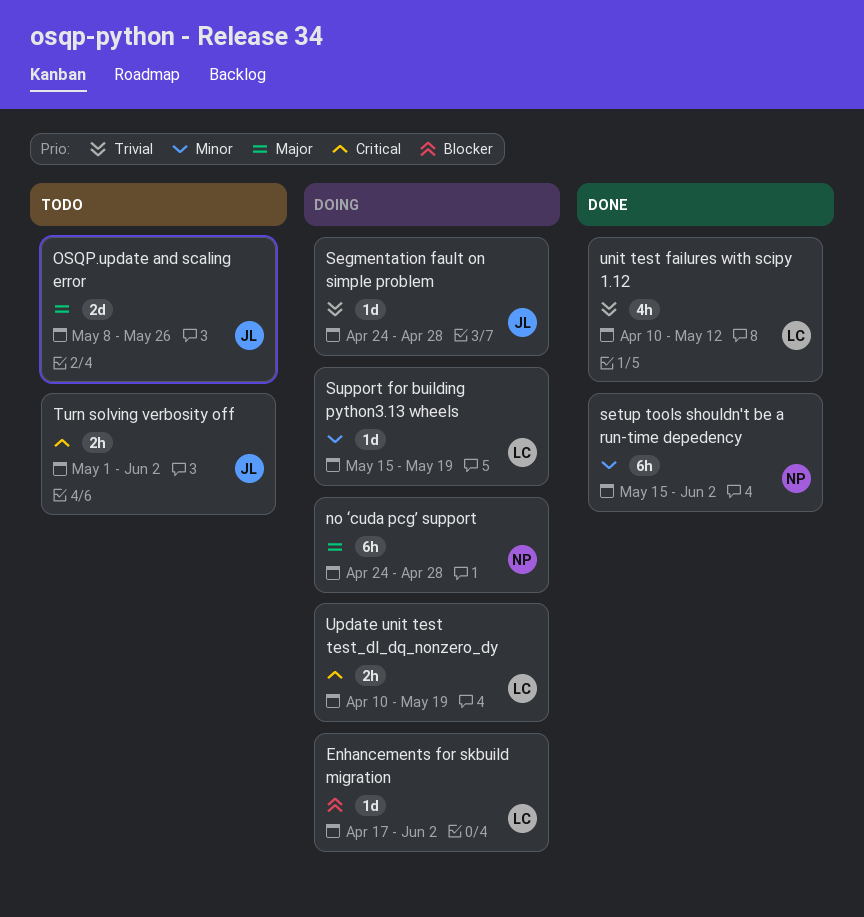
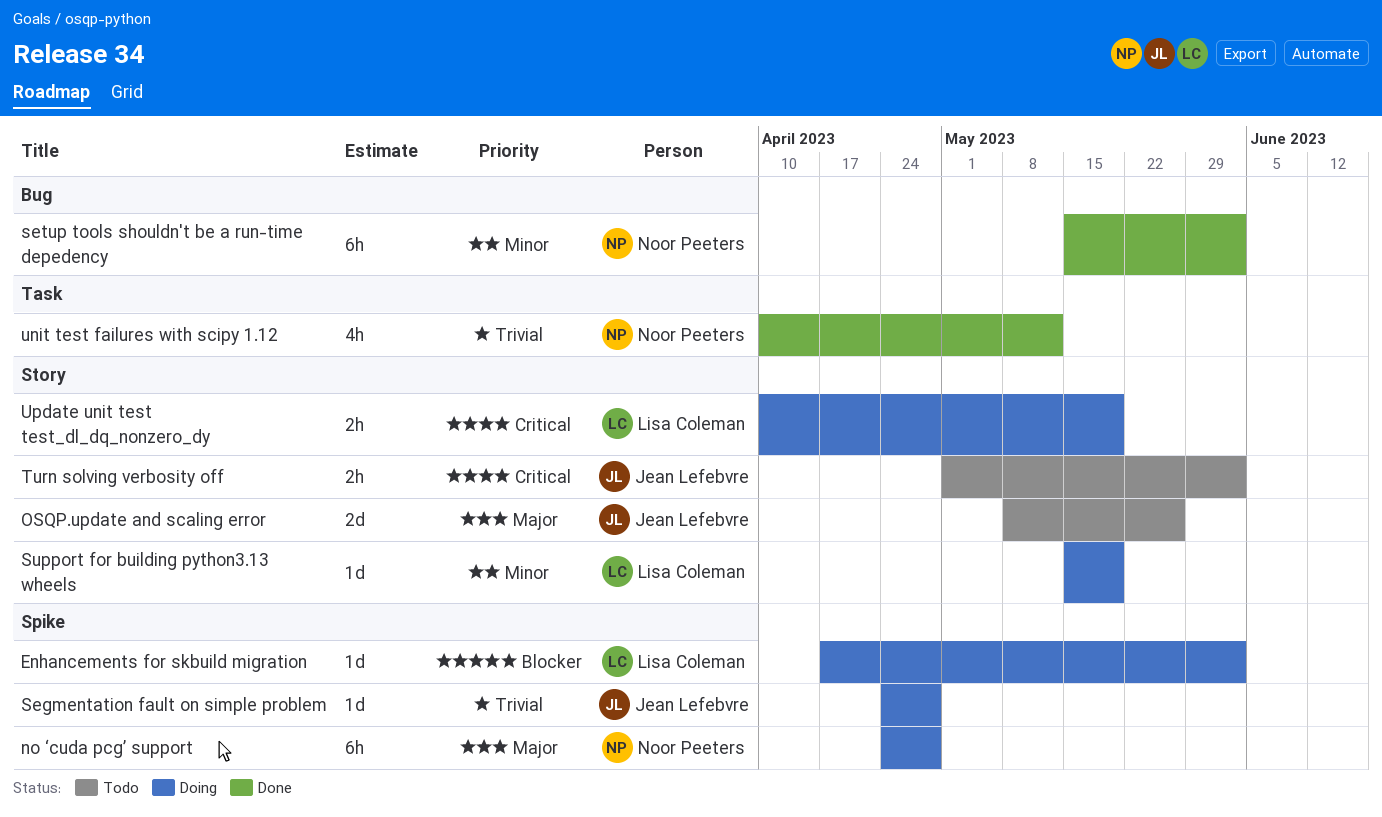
unit test failures with scipy 1.12, owner: Lisa Coleman -> Noor Peeters

